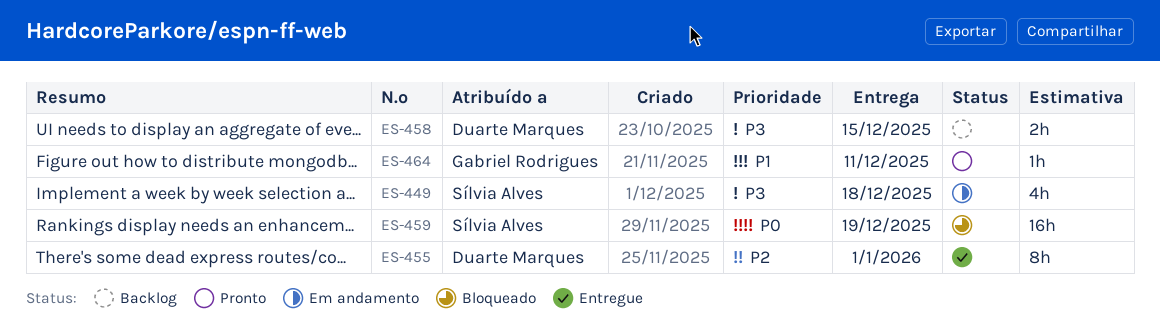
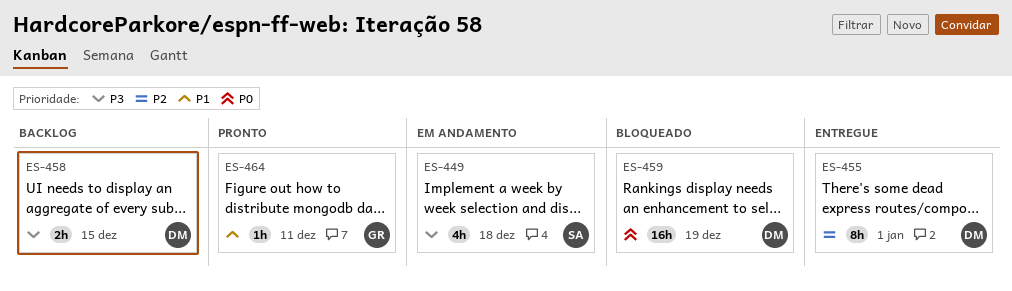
ES-459, owner: Sílvia Alves -> Duarte Marques

